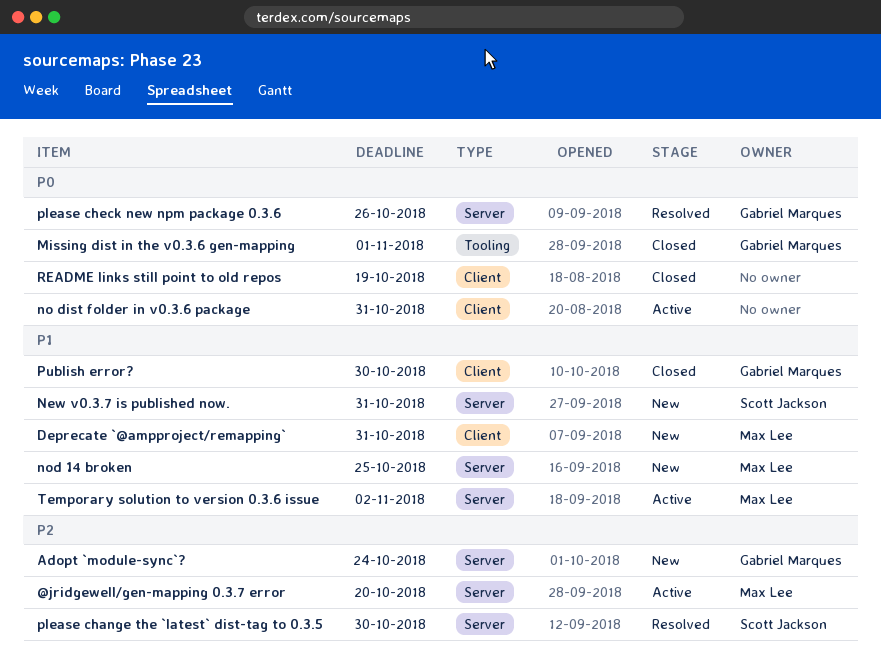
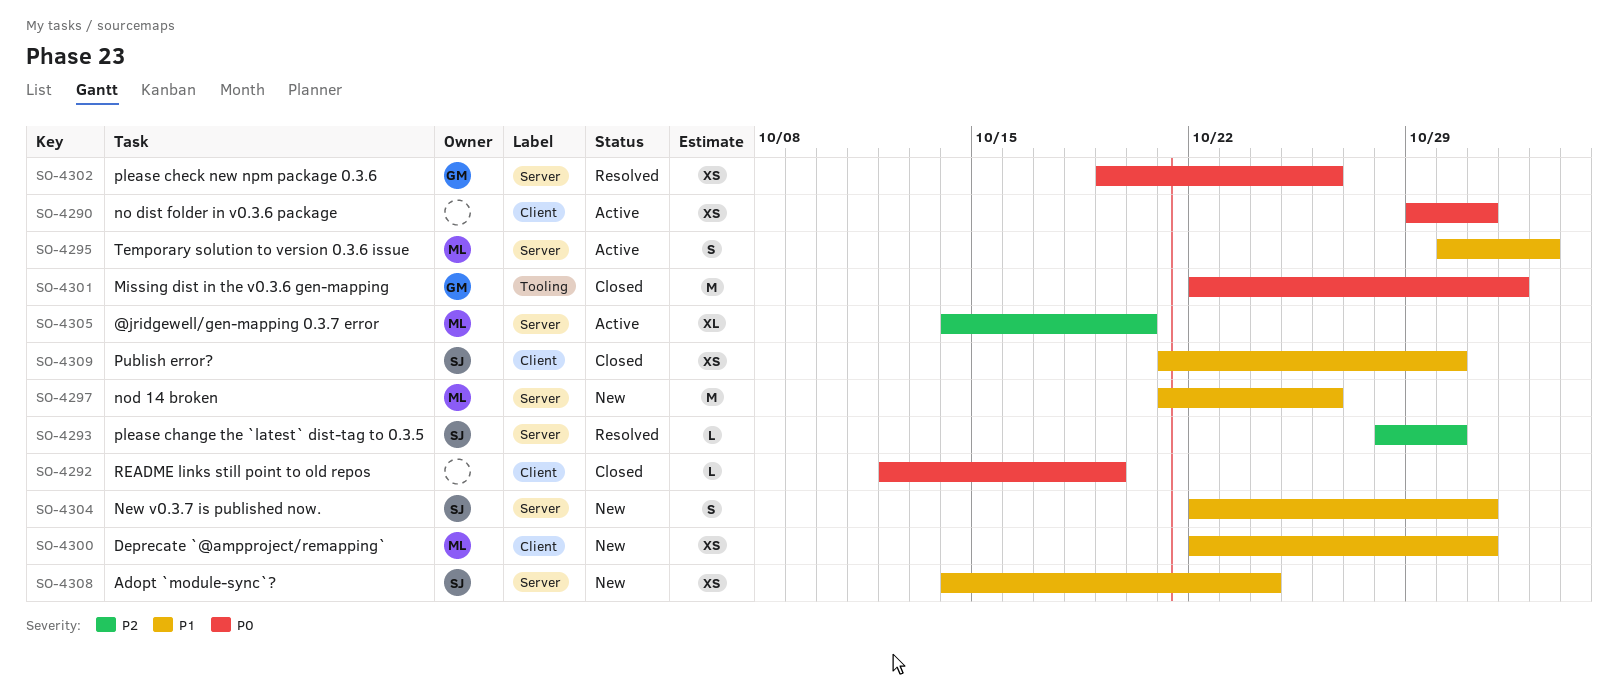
Adopt `module-sync`?, owner: Gabriel Marques -> Scott Jackson
Adopt `module-sync`?, priority: P2 -> P1
nod 14 broken, due: Oct 25 -> Oct 26
Publish error?, owner: Gabriel Marques -> Scott Jackson

